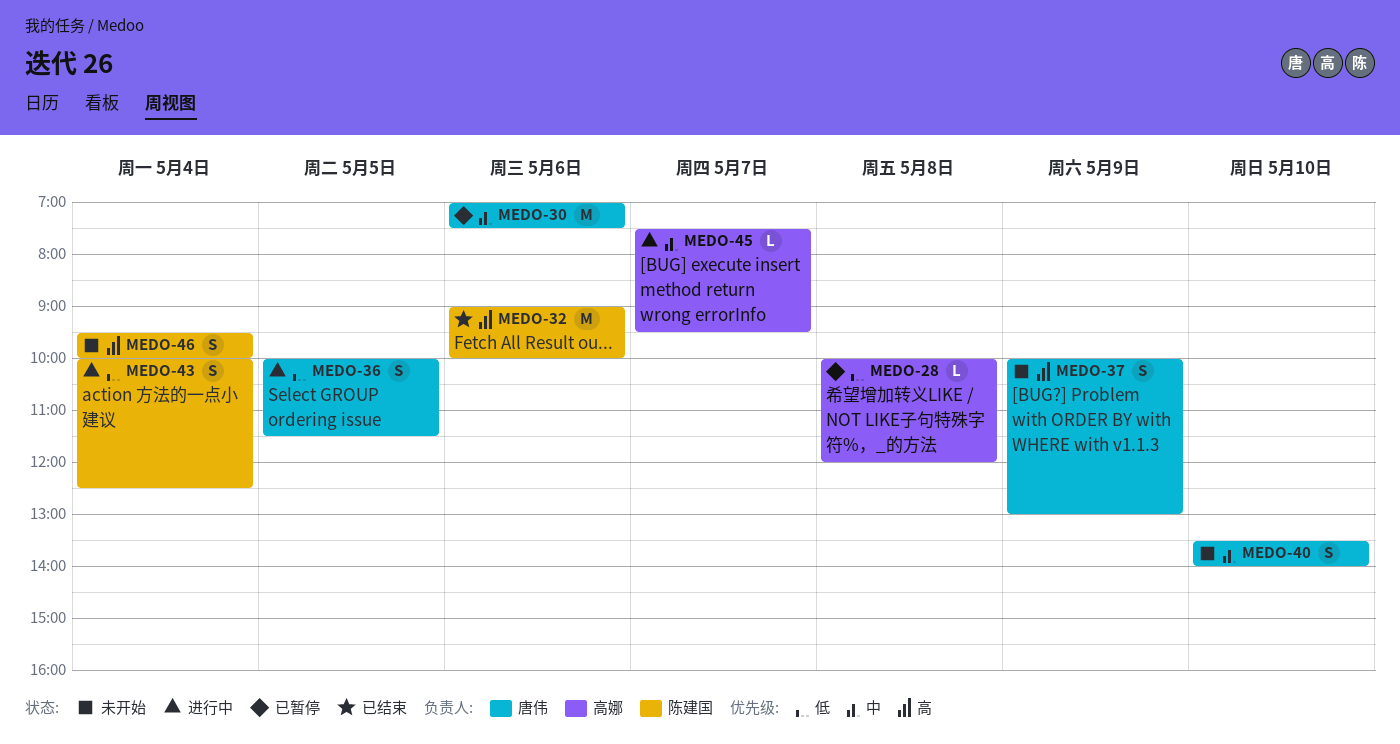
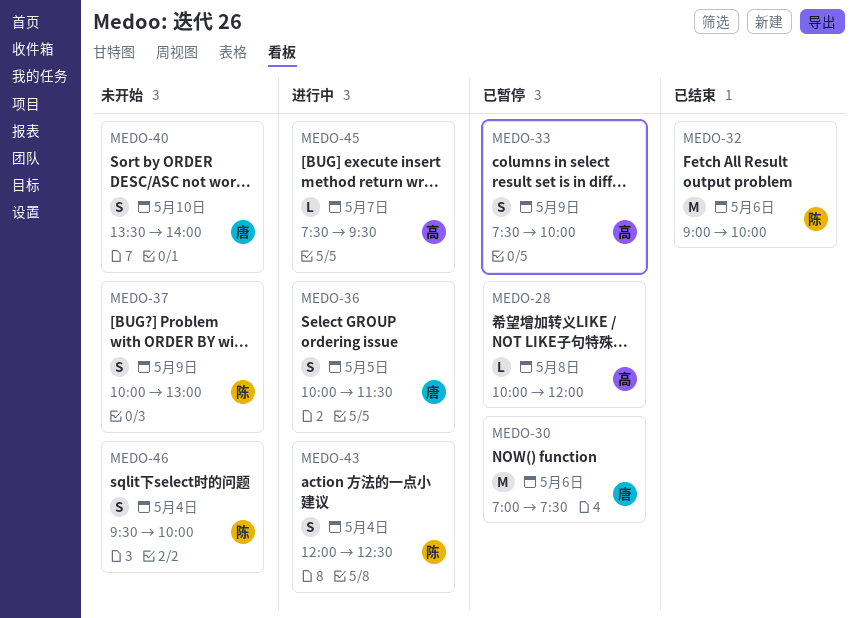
MEDO-33: none -> present
MEDO-37, owner: 唐伟 -> 陈建国
MEDO-43, begins: 10:00 -> 12:00

